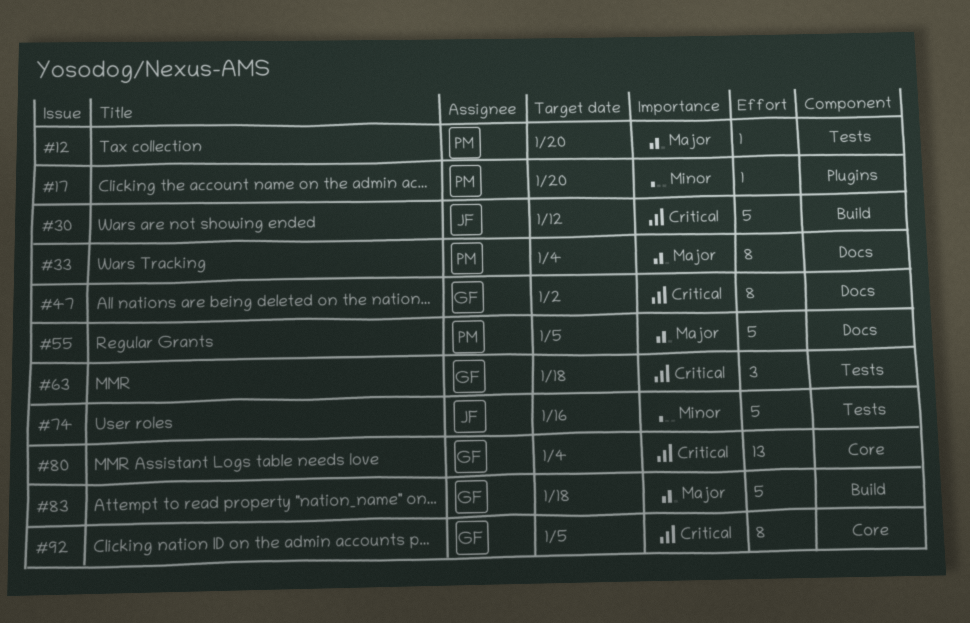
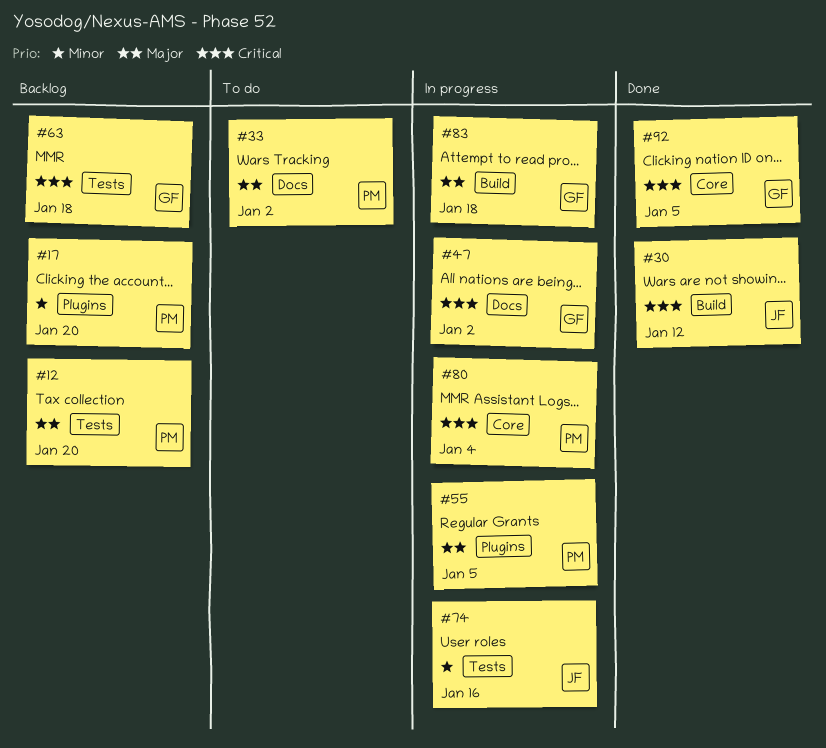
#33, due: Jan 4 -> Jan 2
#55, label: Docs -> Plugins
#80, owner: GF -> PM

